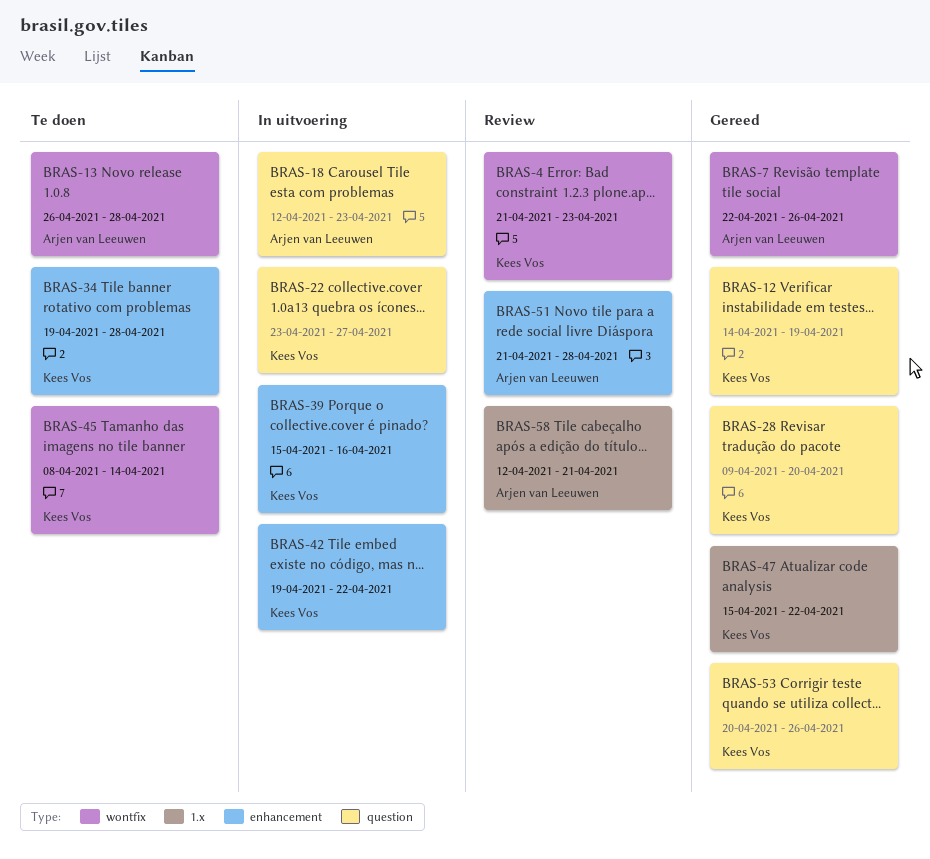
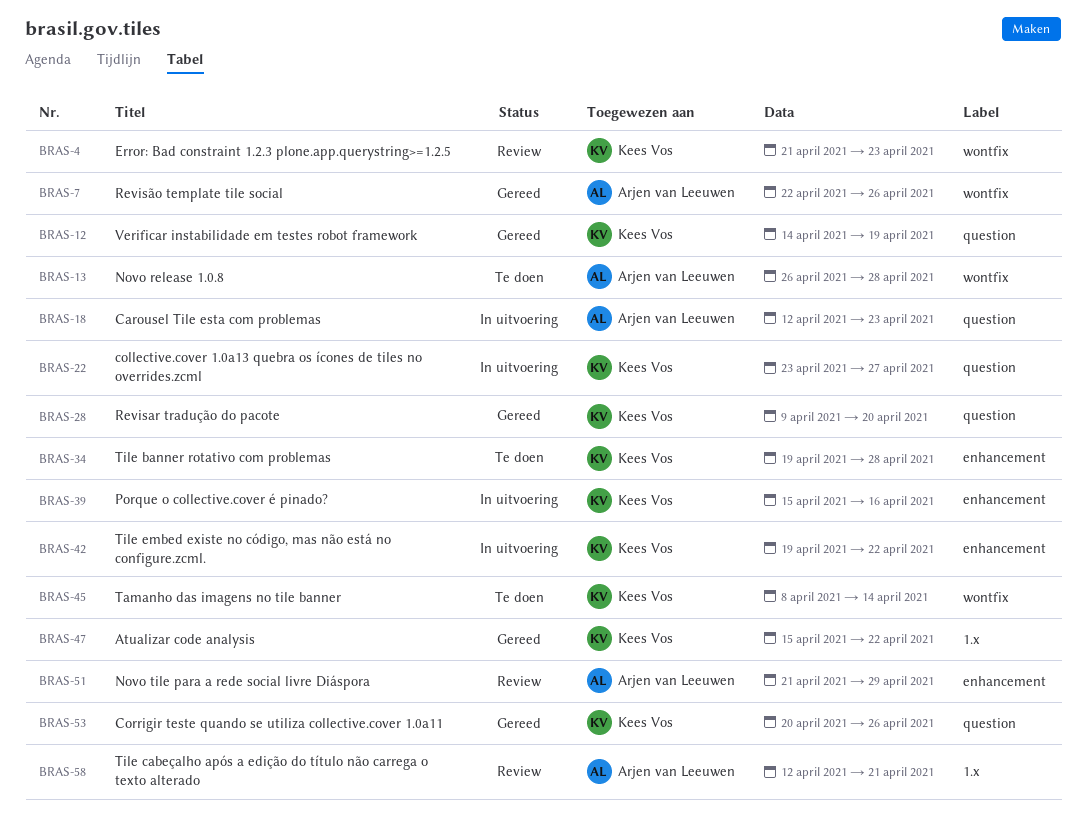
BRAS-51, due: Apr 28 -> Apr 29

